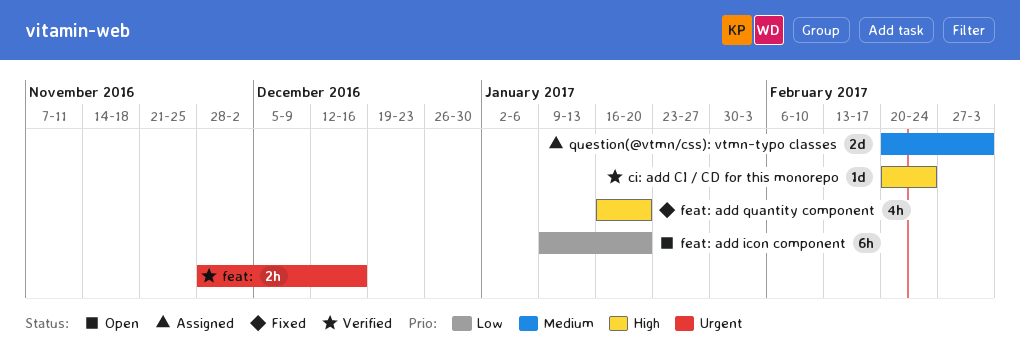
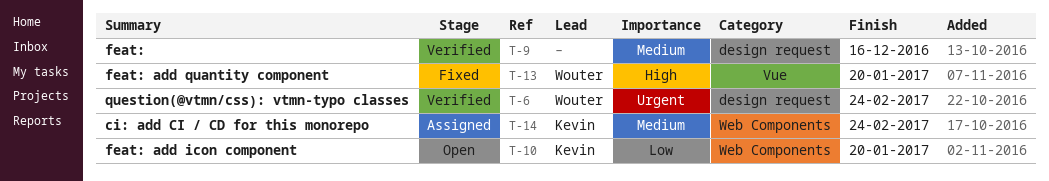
ci: add CI / CD for this monorepo, status: Verified -> Assigned
ci: add CI / CD for this monorepo, priority: High -> Medium
feat:, priority: Urgent -> Medium
question(@vtmn/css): vtmn-typo classes, status: Assigned -> Verified
question(@vtmn/css): vtmn-typo classes, priority: Medium -> Urgent
question(@vtmn/css): vtmn-typo classes, due: Mar 3 -> Feb 24

